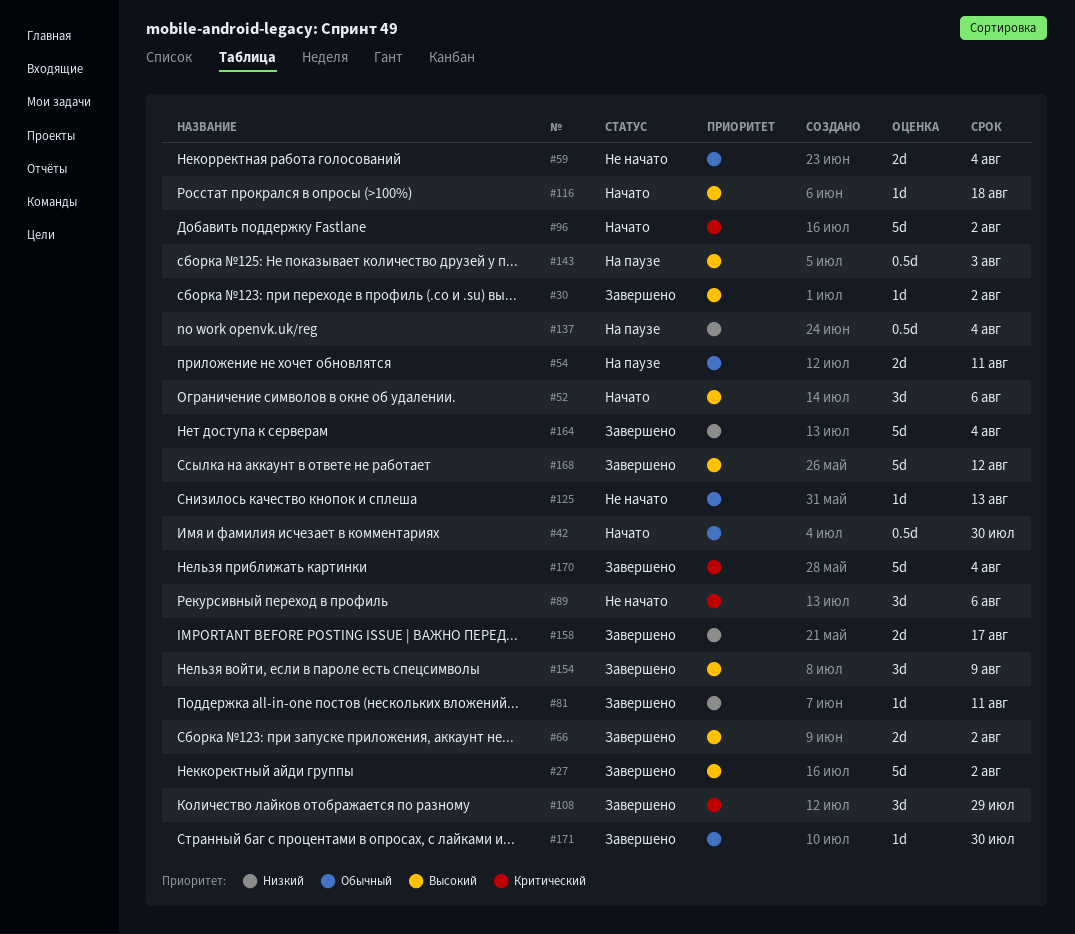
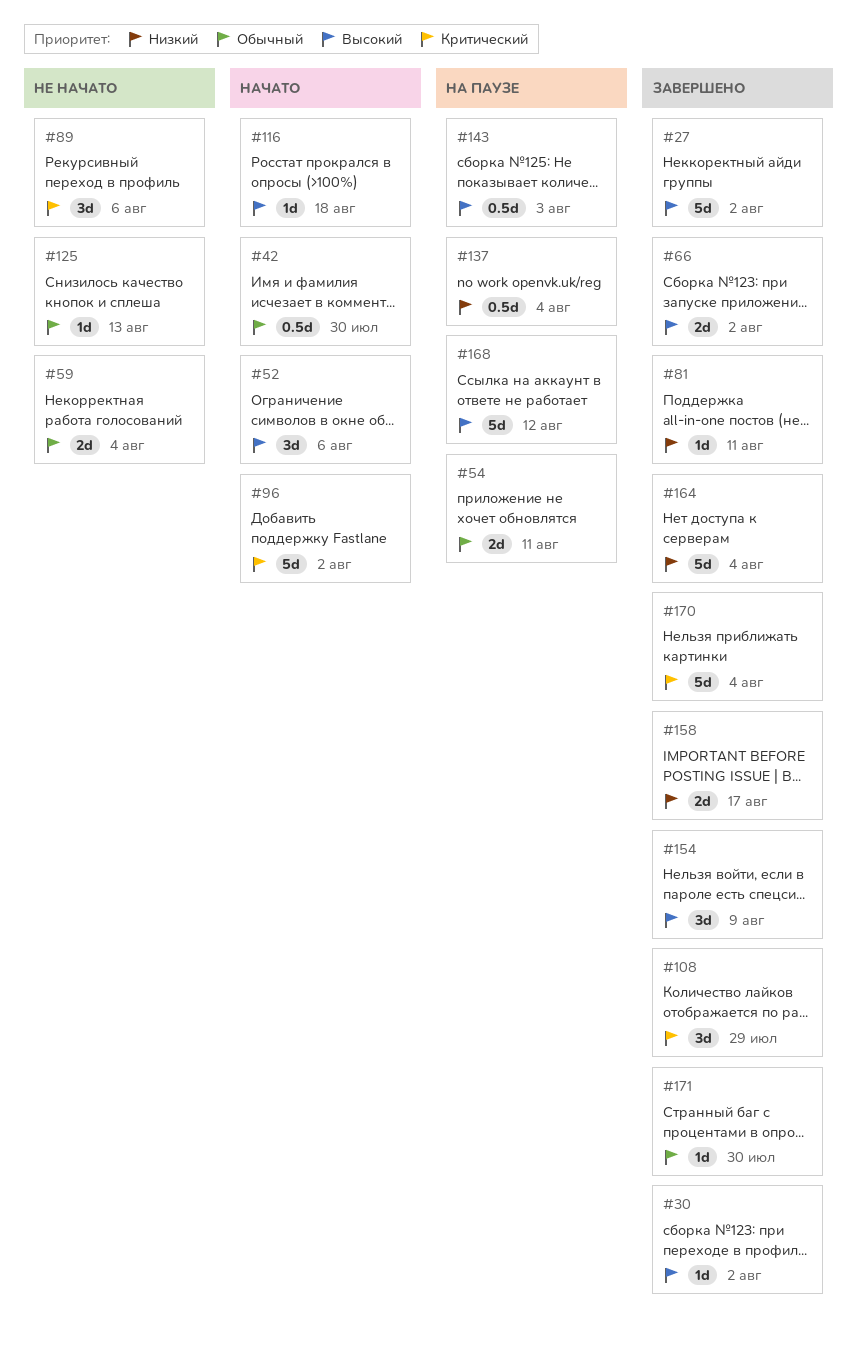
#168, status: Завершено -> На паузе

